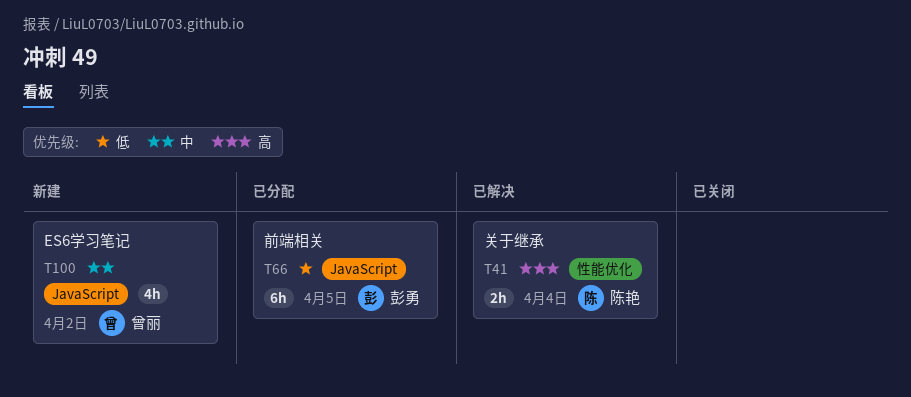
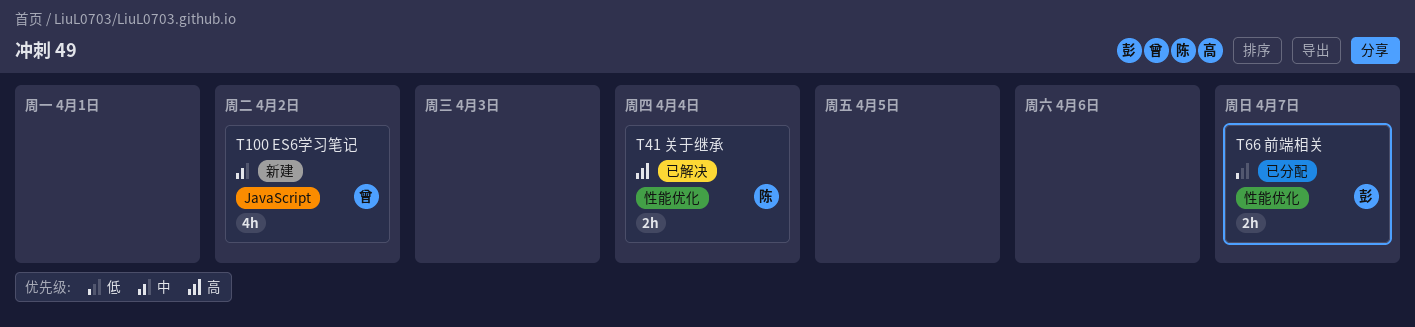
T66, label: JavaScript -> 性能优化
T66, estimate: 6h -> 2h
T66, due: Apr 5 -> Apr 7

